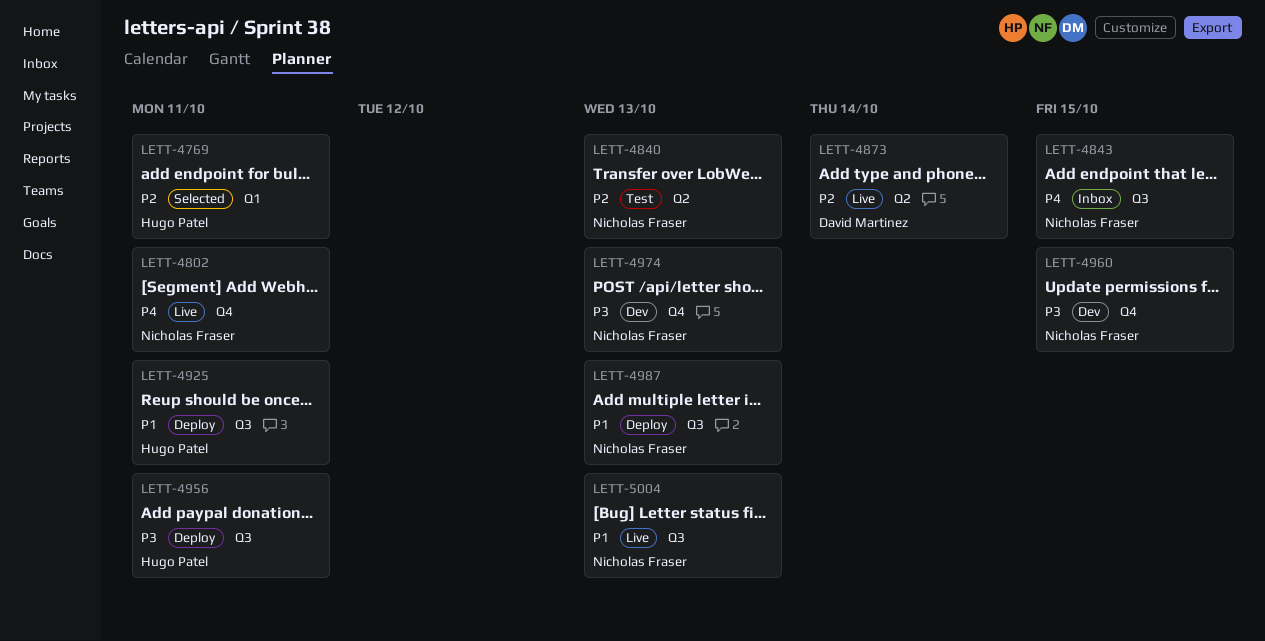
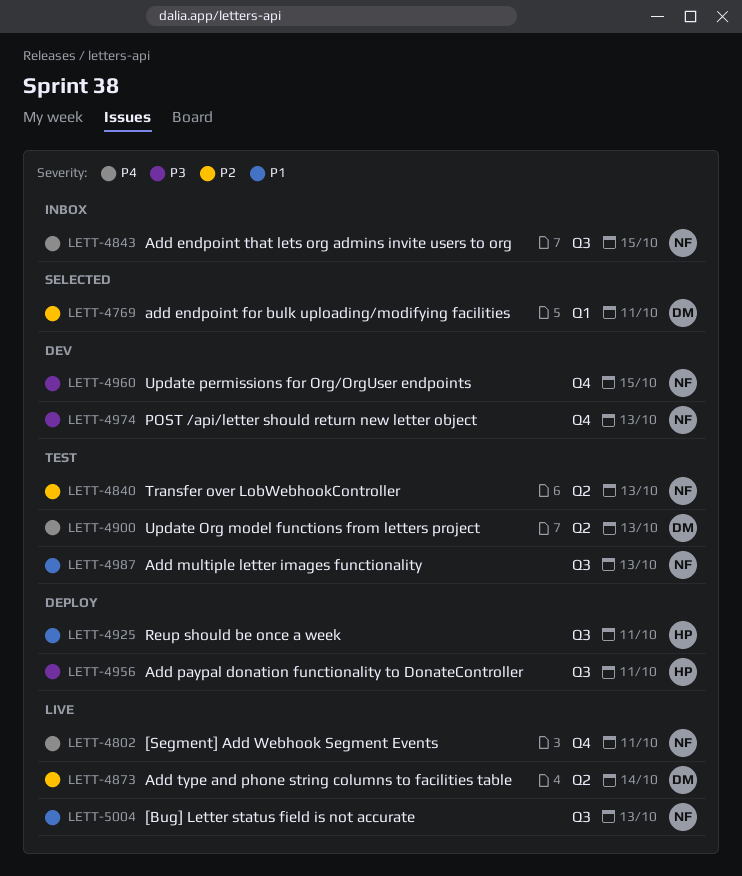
LETT-4769, owner: Hugo Patel -> David Martinez
LETT-4900: none -> present
LETT-4987, status: Deploy -> Test

